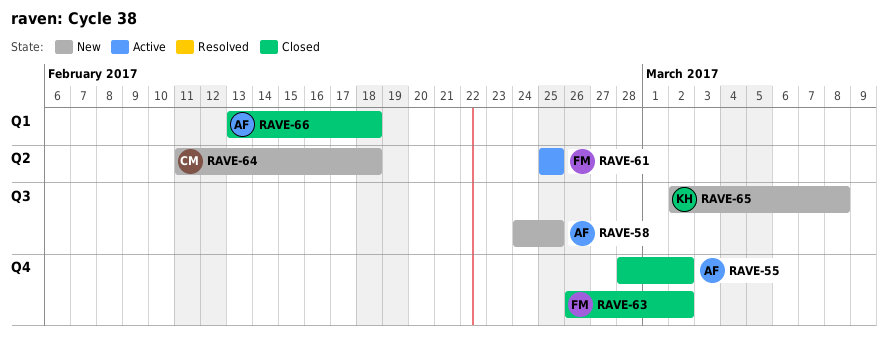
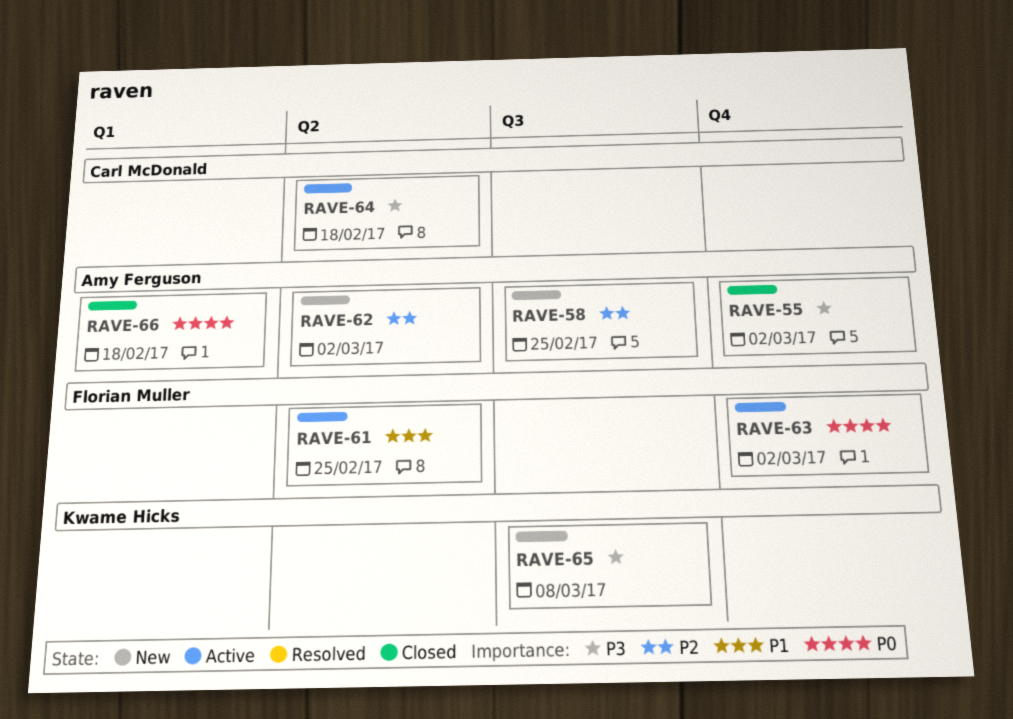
RAVE-62: none -> present
RAVE-63, status: Closed -> Active
RAVE-64, status: New -> Active

